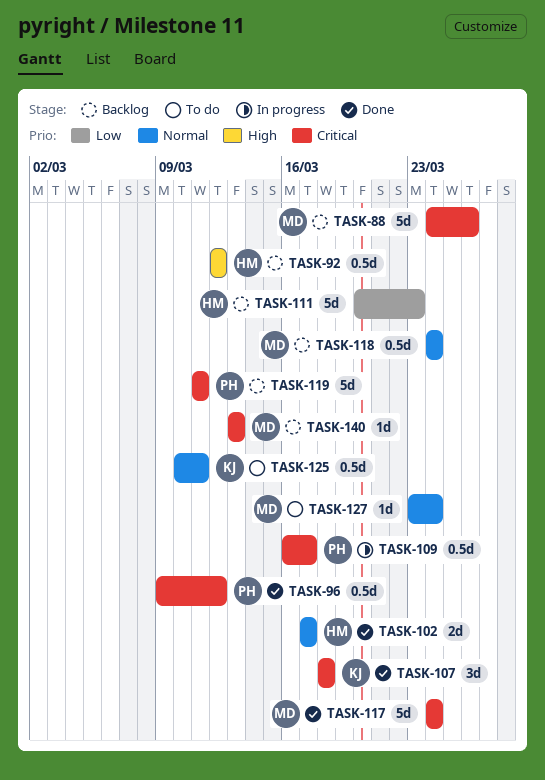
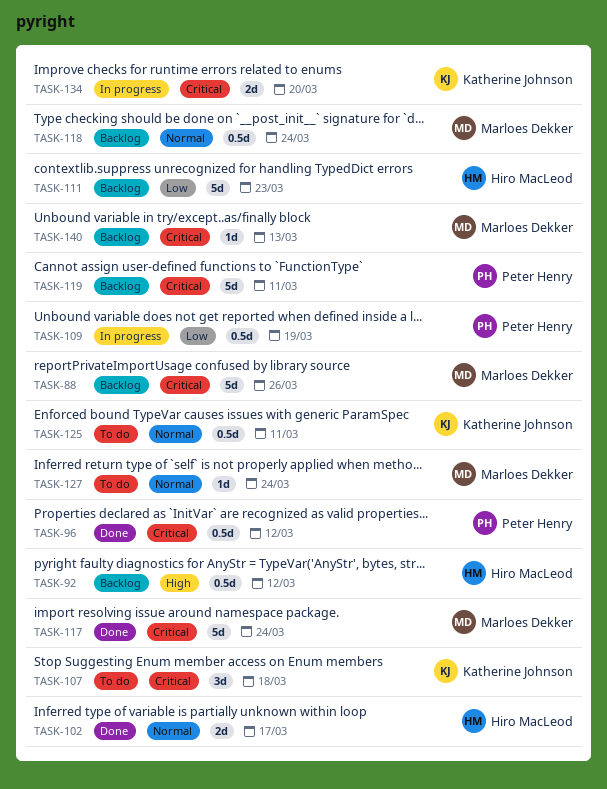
TASK-107, status: Done -> To do
TASK-109, priority: Critical -> Low
TASK-109, due: Mar 17 -> Mar 19
TASK-134: none -> present

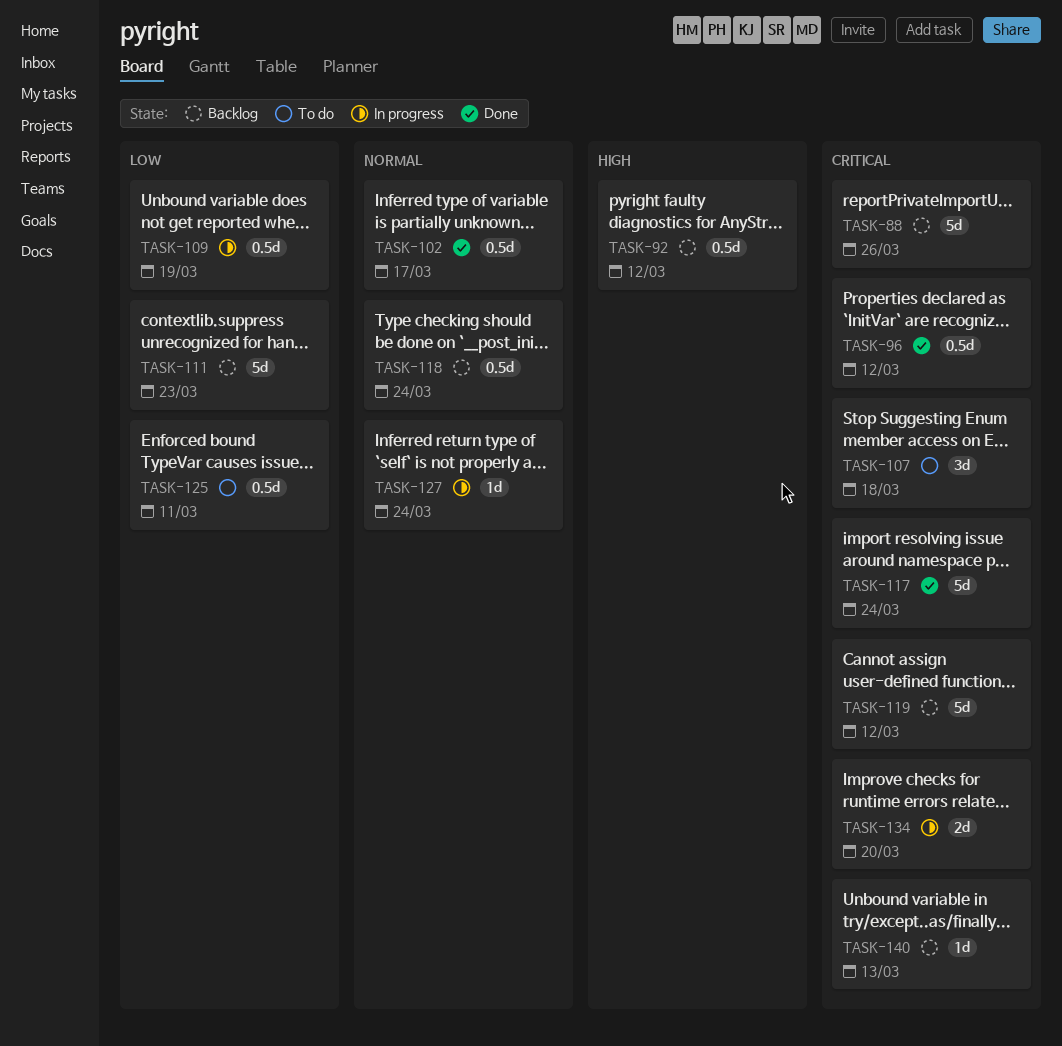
TASK-102, estimate: 2d -> 0.5d
TASK-119, due: Mar 11 -> Mar 12
TASK-125, priority: Normal -> Low
TASK-127, status: To do -> In progress

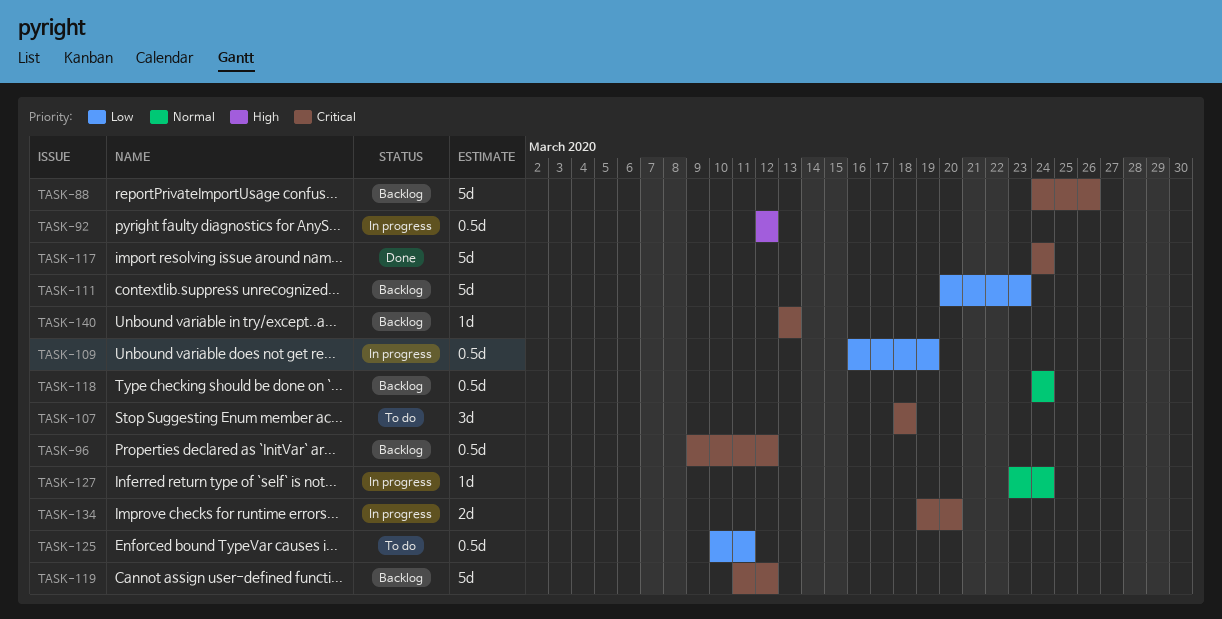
TASK-92, status: Backlog -> In progress
TASK-96, status: Done -> Backlog
TASK-102: present -> none

